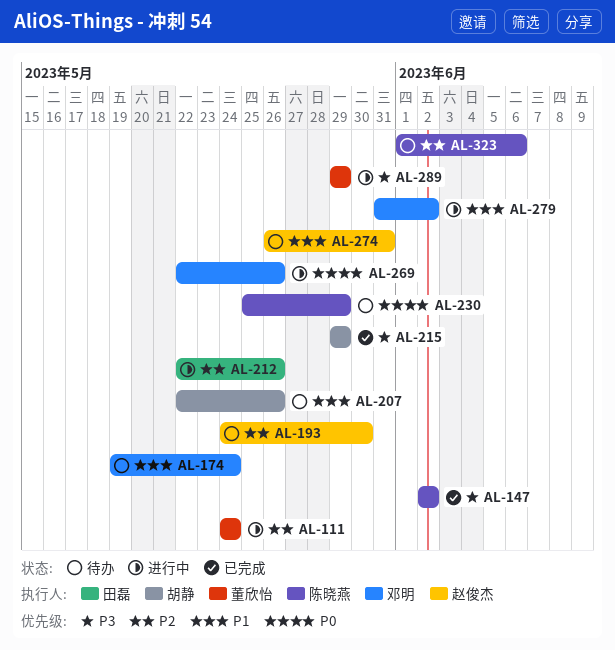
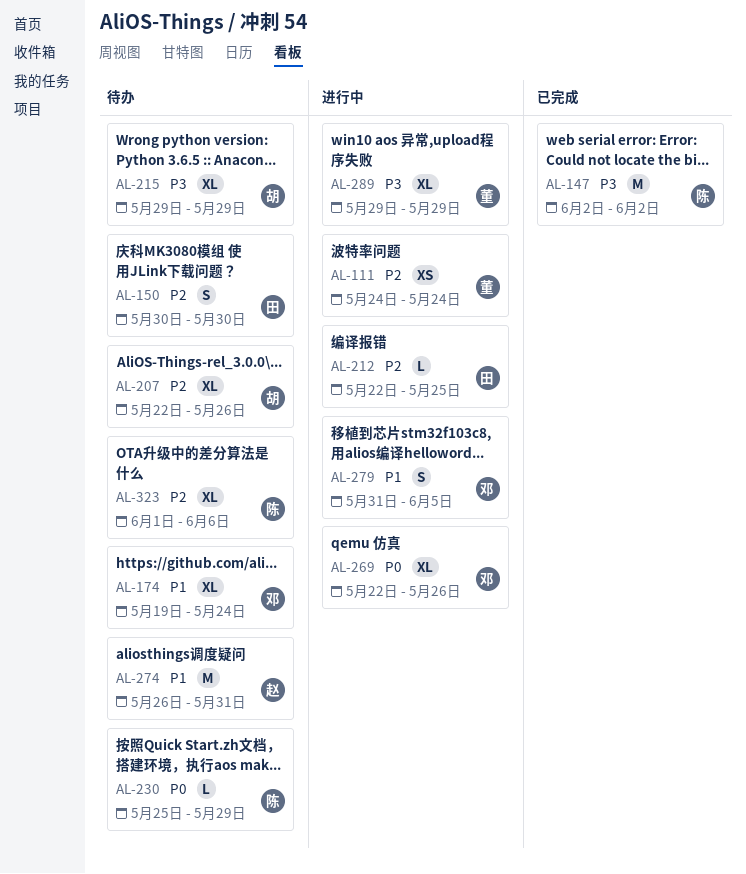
AL-150: none -> present
AL-193: present -> none
AL-207, priority: P1 -> P2
AL-212, due: May 26 -> May 25
AL-215, status: 已完成 -> 待办
AL-279, due: Jun 2 -> Jun 5

